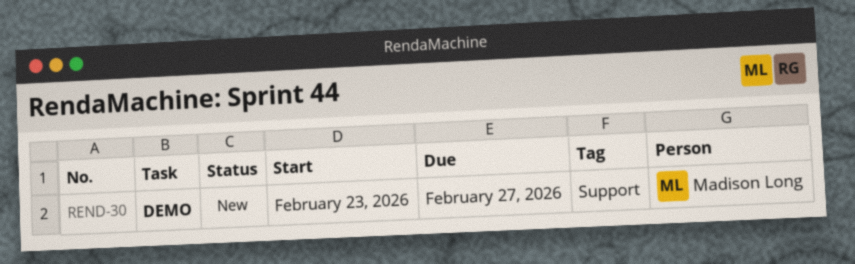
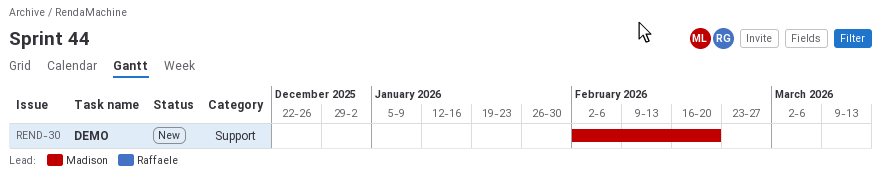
REND-30, start: Feb 23 -> Feb 2
REND-30, due: Feb 27 -> Feb 20

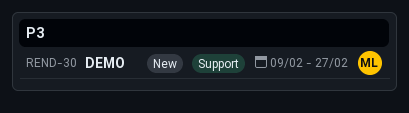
REND-30, start: Feb 2 -> Feb 9
REND-30, due: Feb 20 -> Feb 27

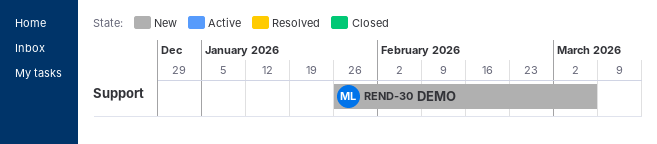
REND-30, start: Feb 9 -> Jan 26
REND-30, due: Feb 27 -> Mar 6

